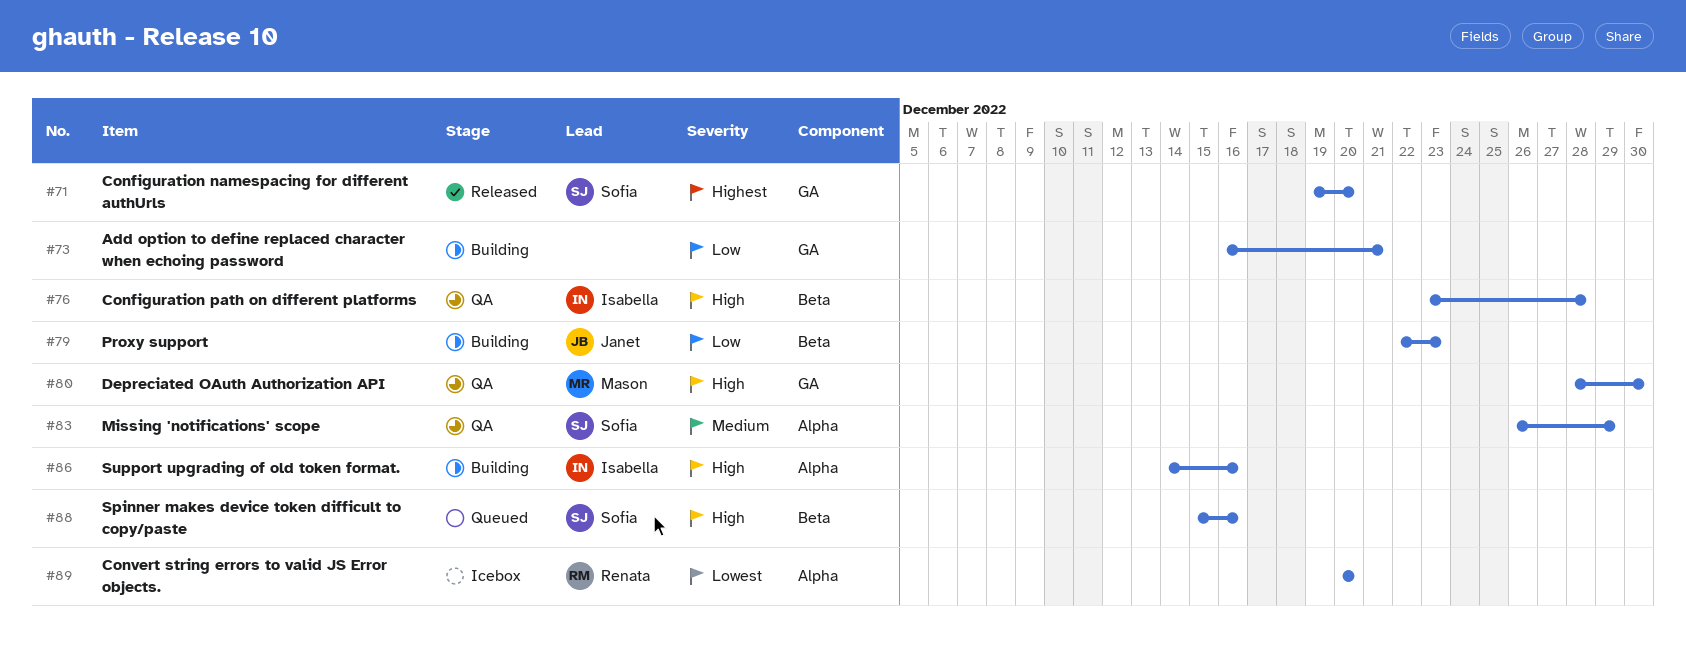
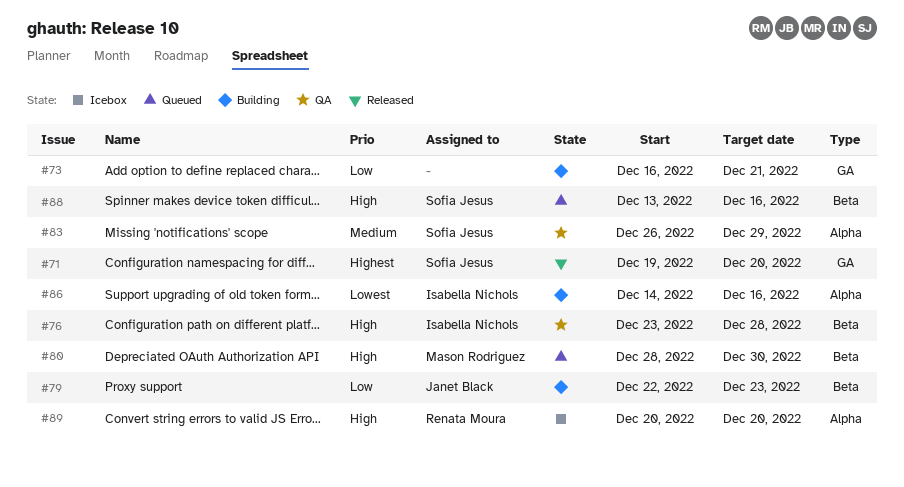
#80, status: QA -> Queued
#80, label: GA -> Beta
#86, priority: High -> Lowest
#88, start: Dec 15 -> Dec 13
#89, priority: Lowest -> High

